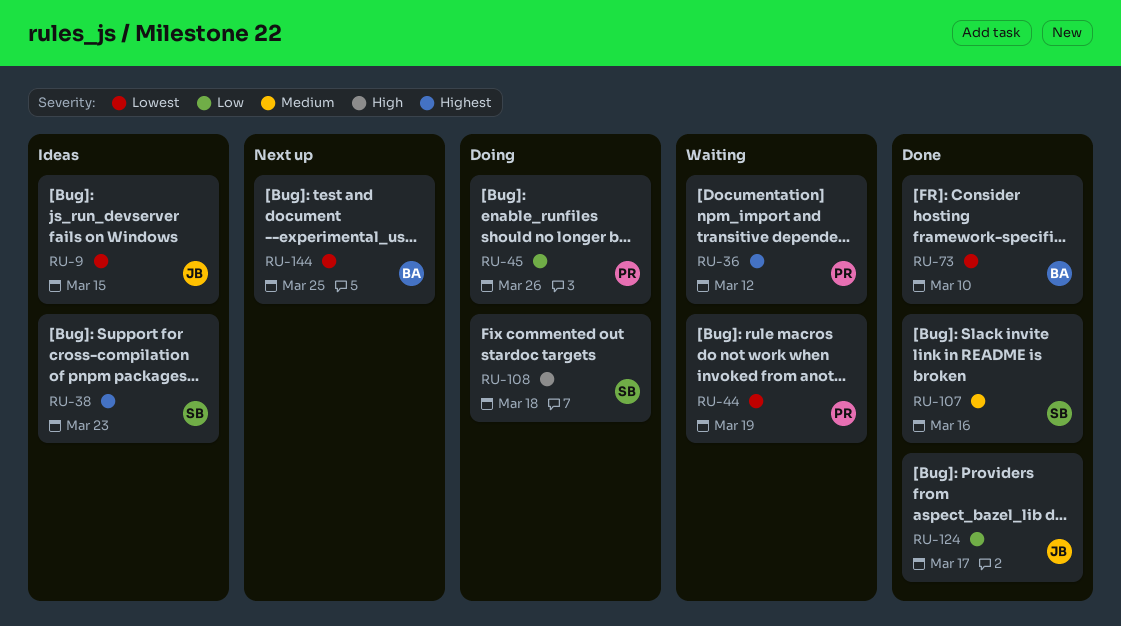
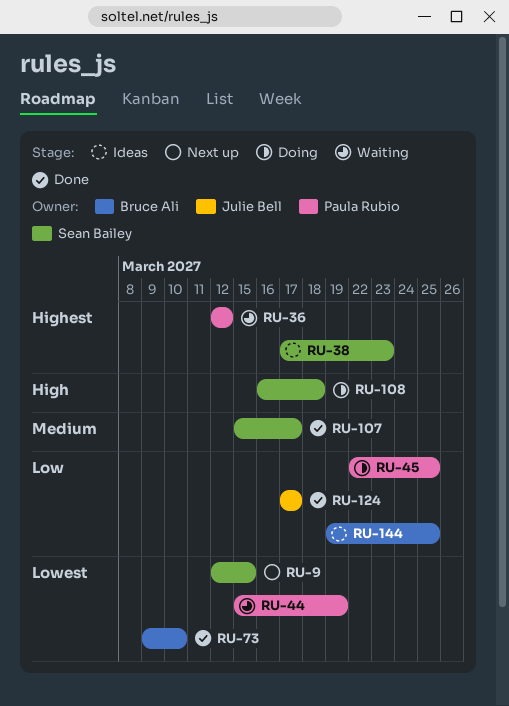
RU-9, status: Ideas -> Next up
RU-9, owner: Julie Bell -> Sean Bailey
RU-45, due: Mar 26 -> Mar 25
RU-107, due: Mar 16 -> Mar 17
RU-144, status: Next up -> Ideas
RU-144, priority: Lowest -> Low

